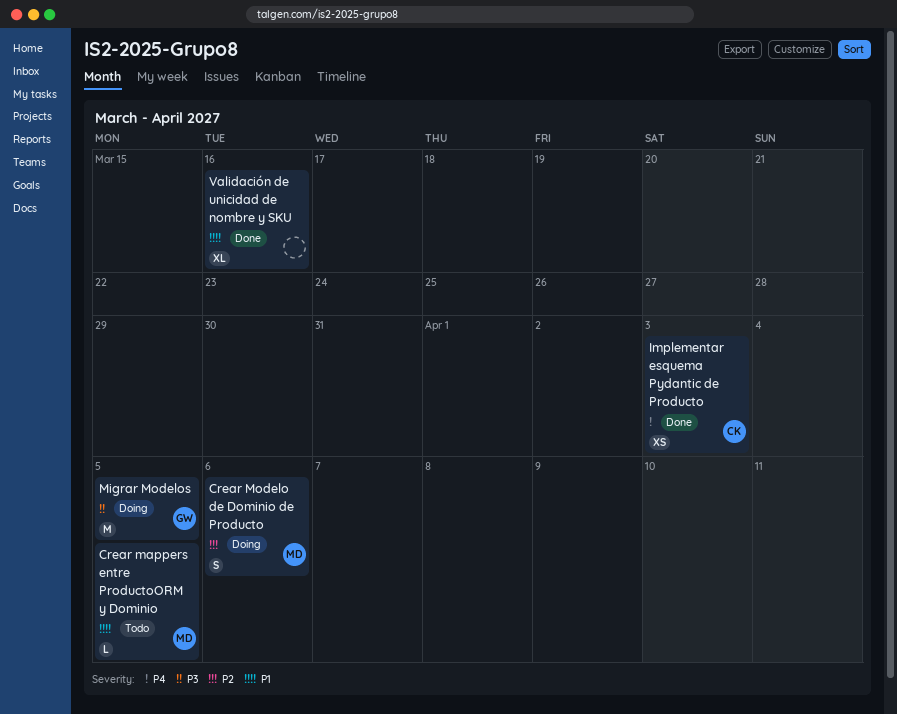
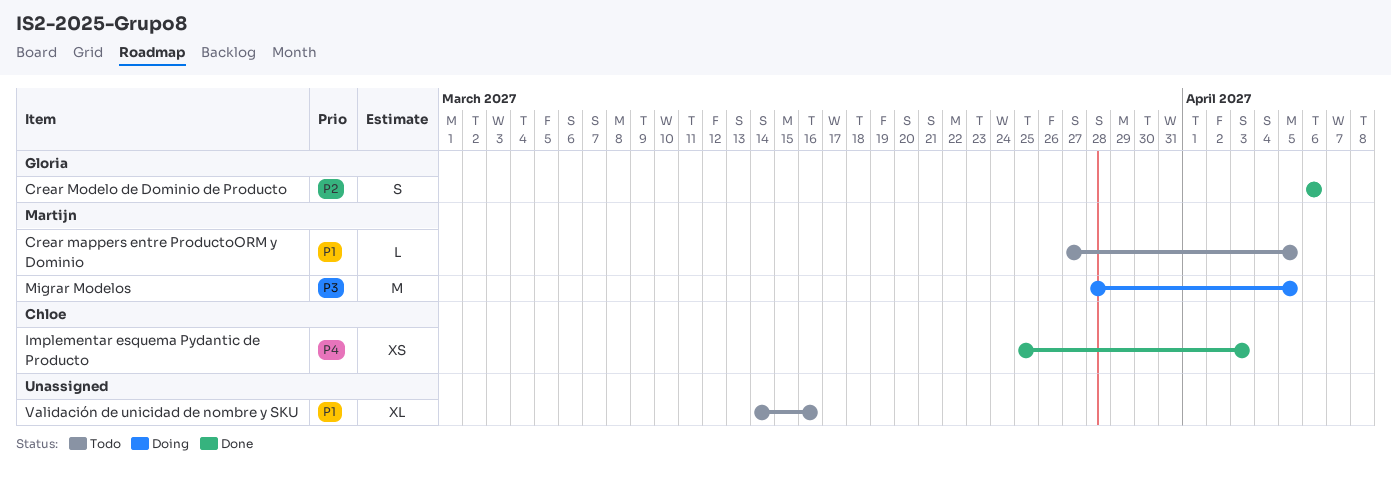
Crear Modelo de Dominio de Producto, status: Doing -> Done
Crear Modelo de Dominio de Producto, owner: Martijn -> Gloria
Migrar Modelos, owner: Gloria -> Martijn
Validación de unicidad de nombre y SKU, status: Done -> Todo

